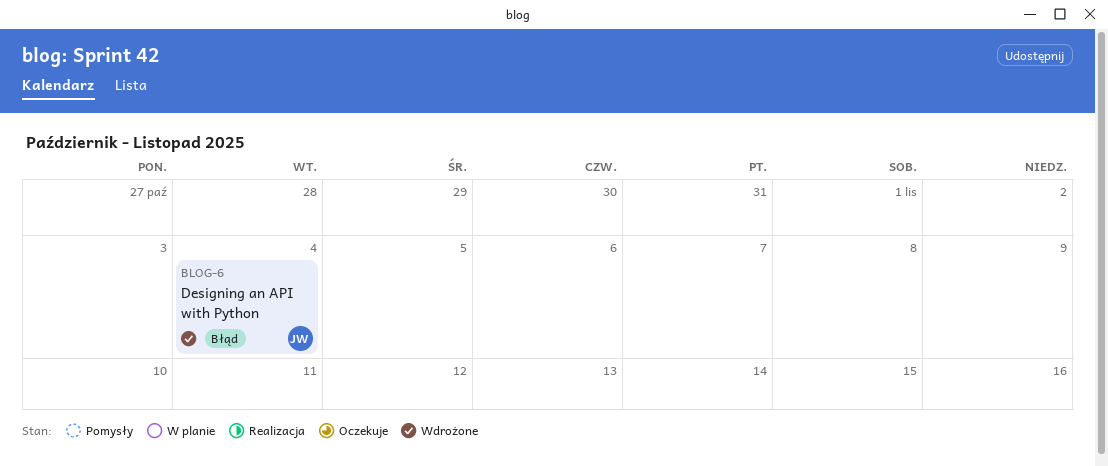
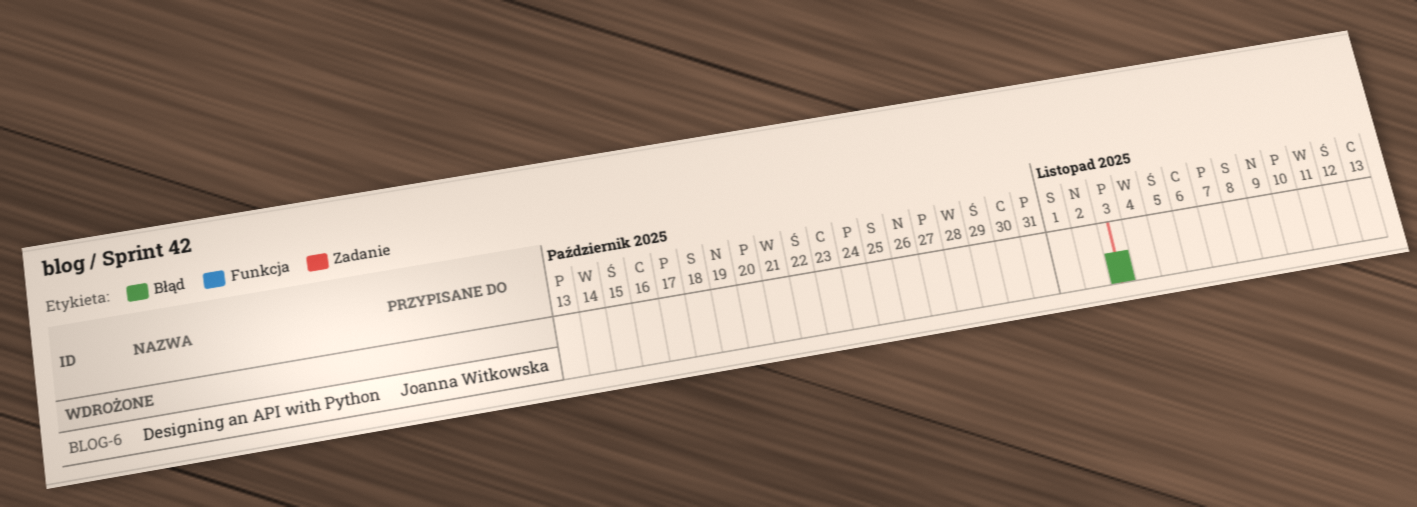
BLOG-6, due: Nov 4 -> Nov 3

